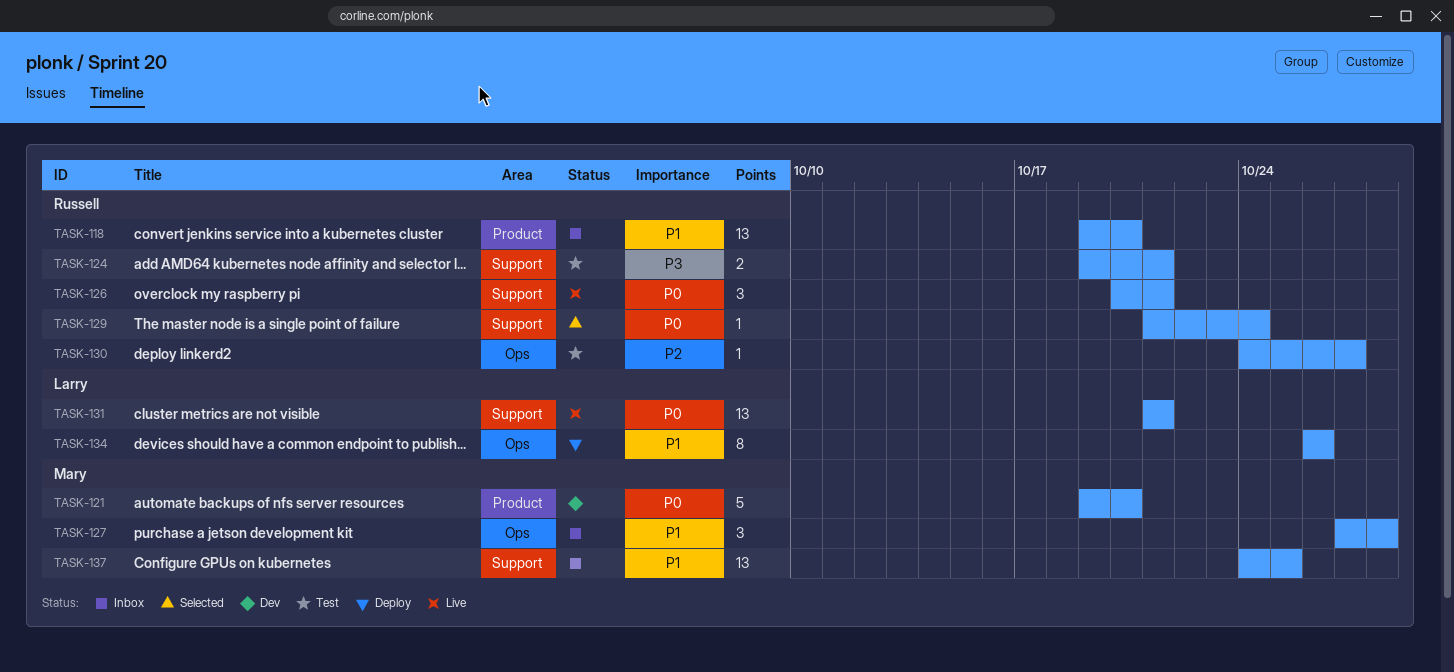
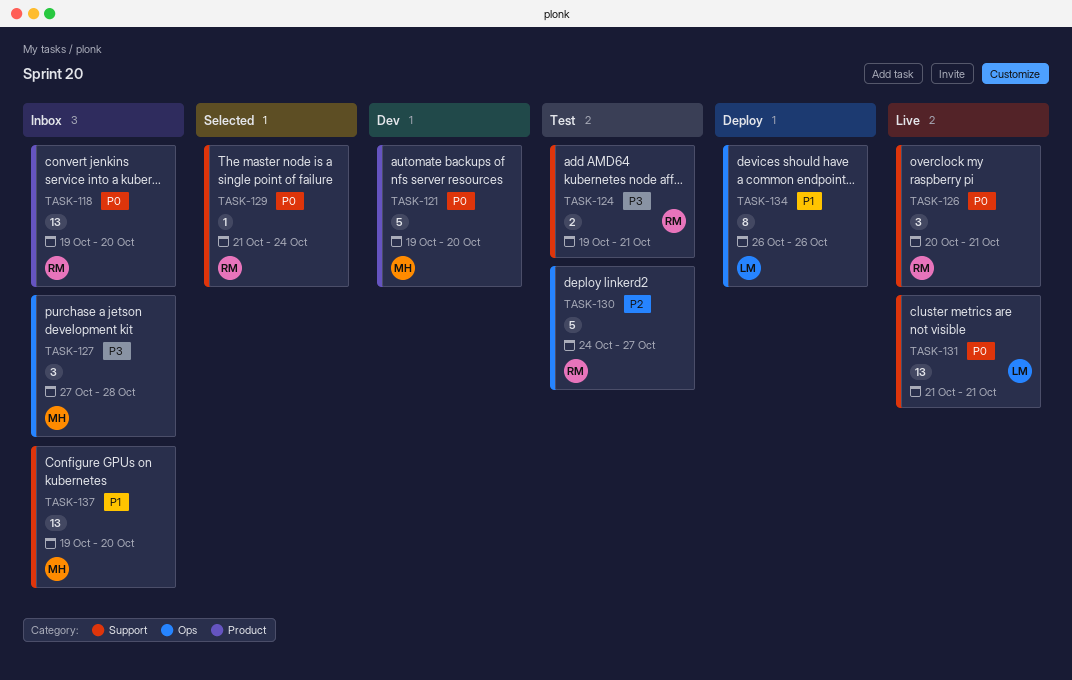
TASK-118, priority: P1 -> P0
TASK-127, priority: P1 -> P3
TASK-130, estimate: 1 -> 5
TASK-137, start: Oct 24 -> Oct 19
TASK-137, due: Oct 25 -> Oct 20

